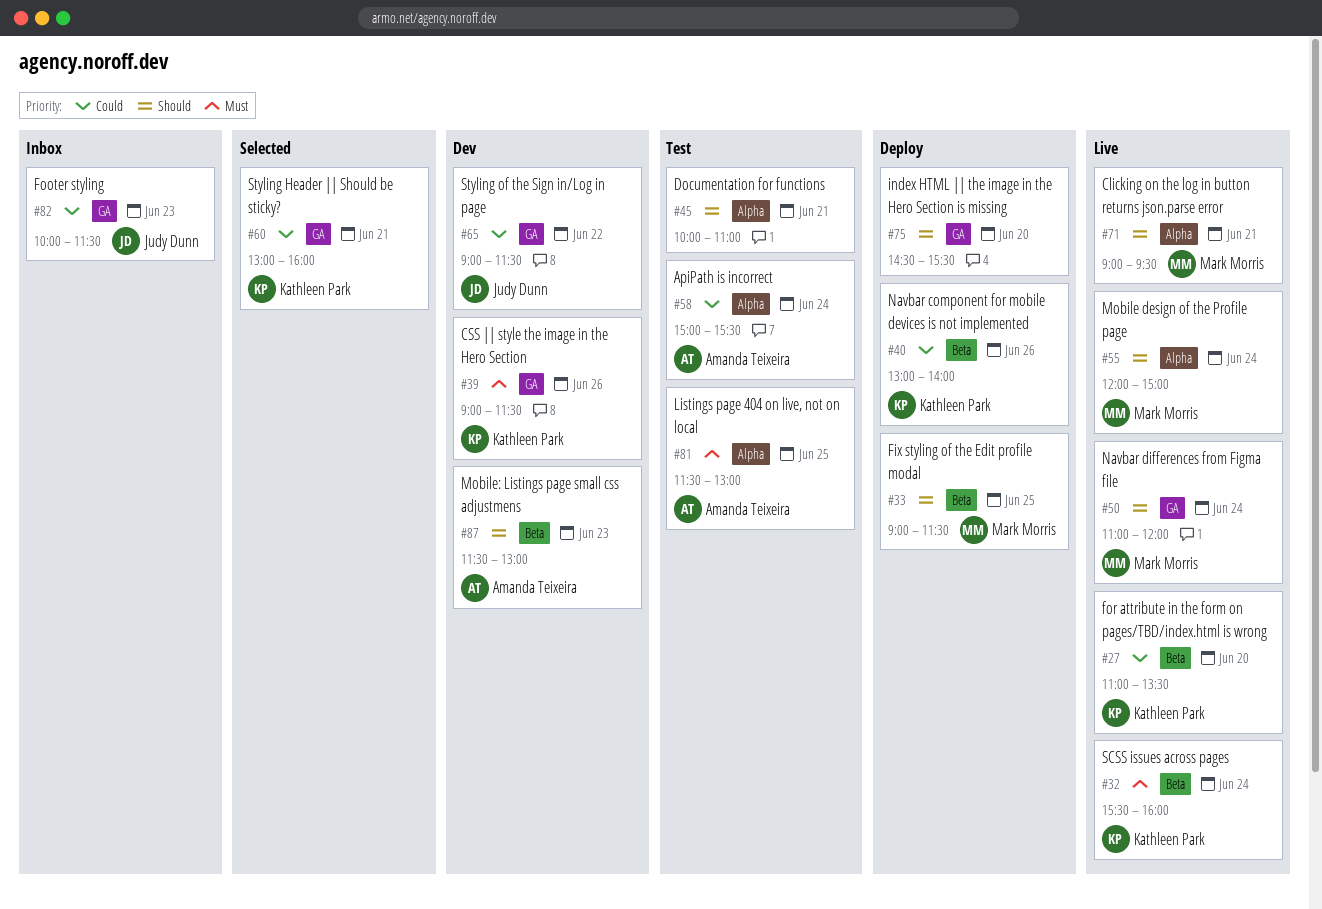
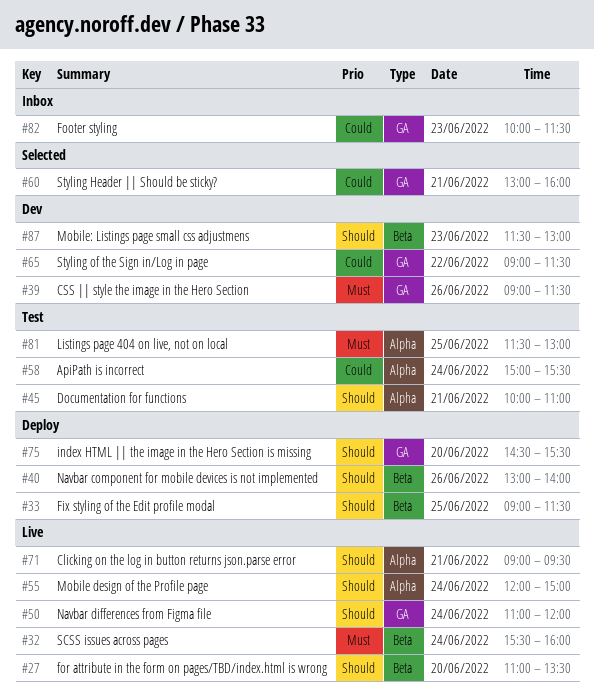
#27, priority: Could -> Should
#40, priority: Could -> Should

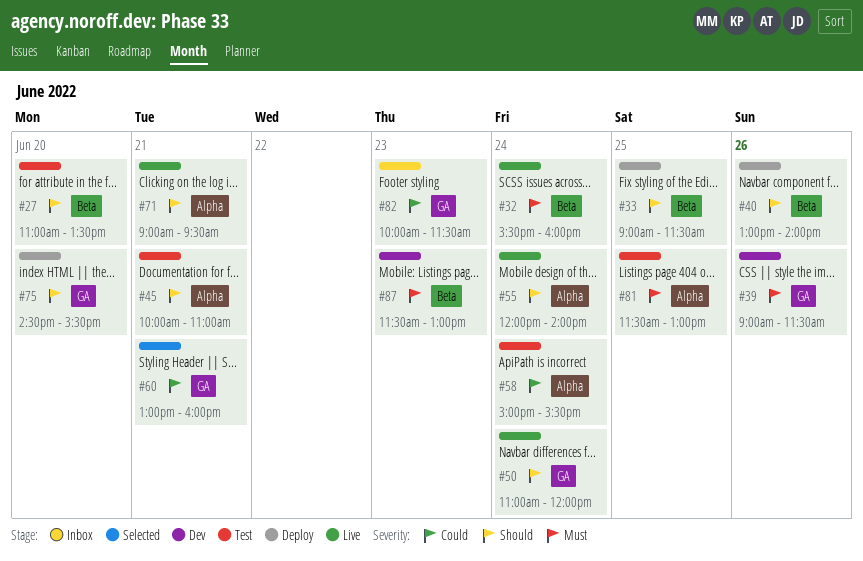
#27, status: Live -> Test
#55, ends: 15:00 -> 14:00
#65: present -> none
#87, priority: Should -> Must

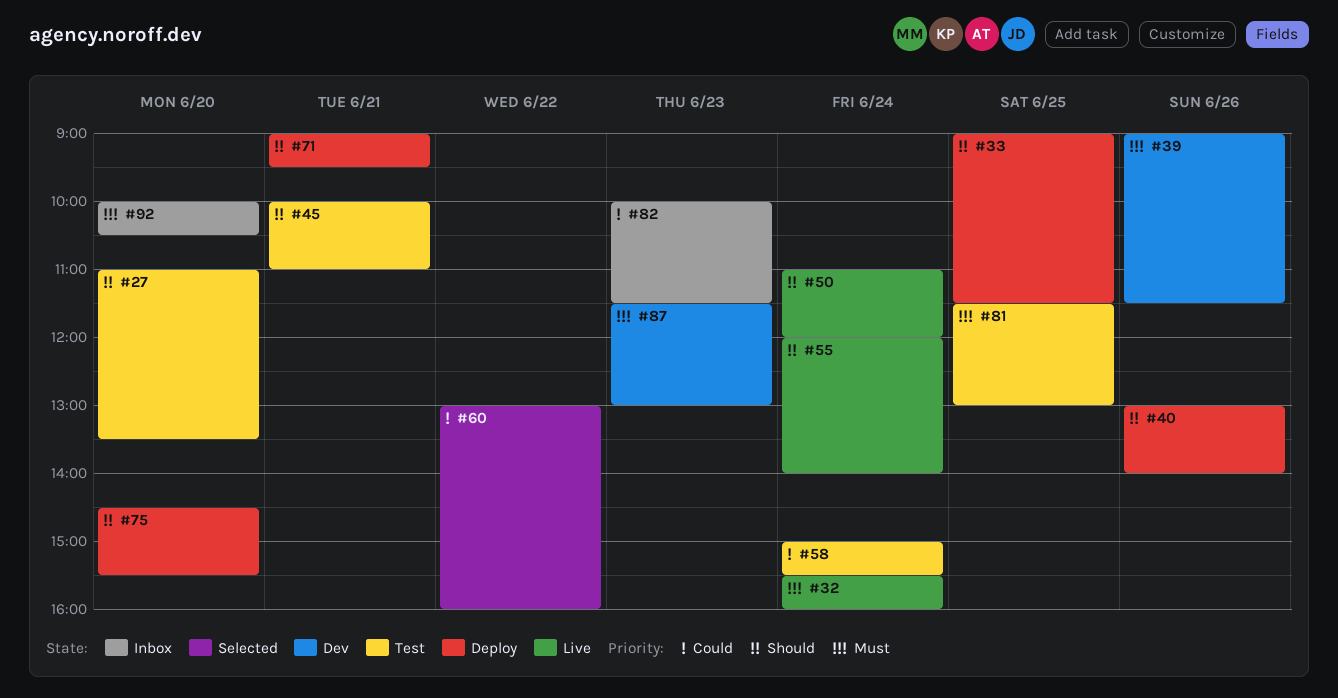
#60, day: Jun 21 -> Jun 22
#71, status: Live -> Deploy
#92: none -> present

